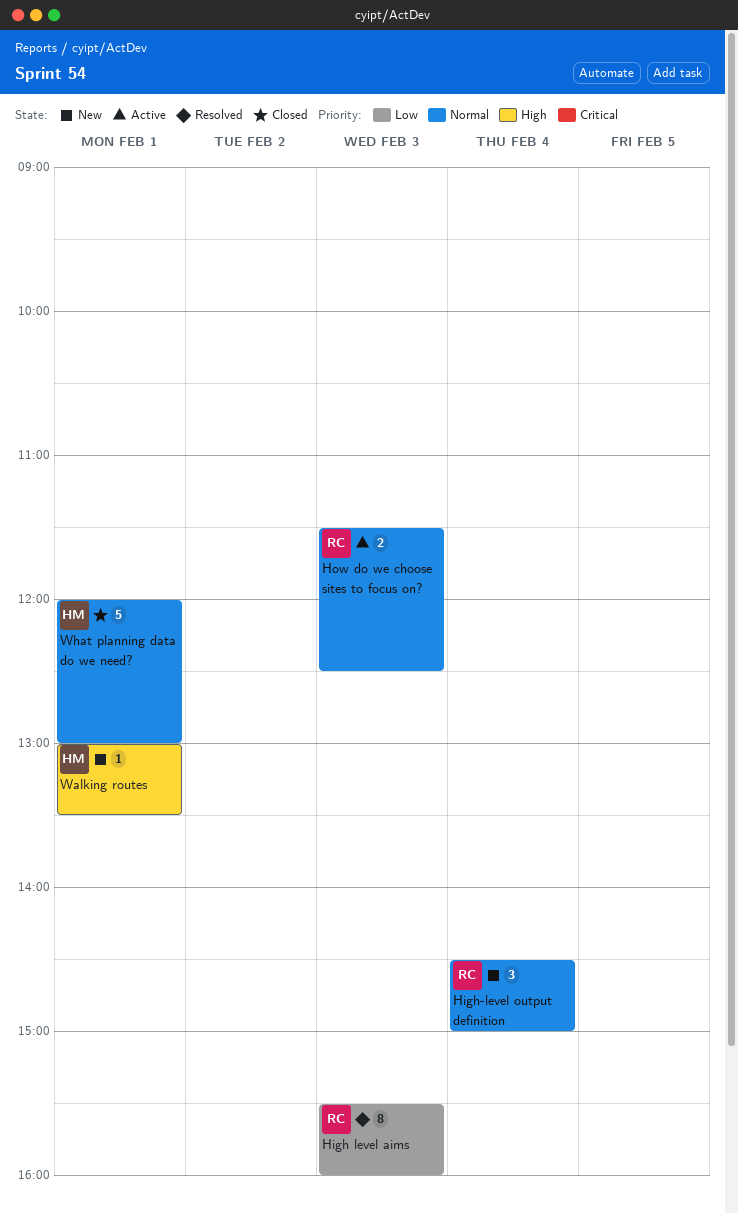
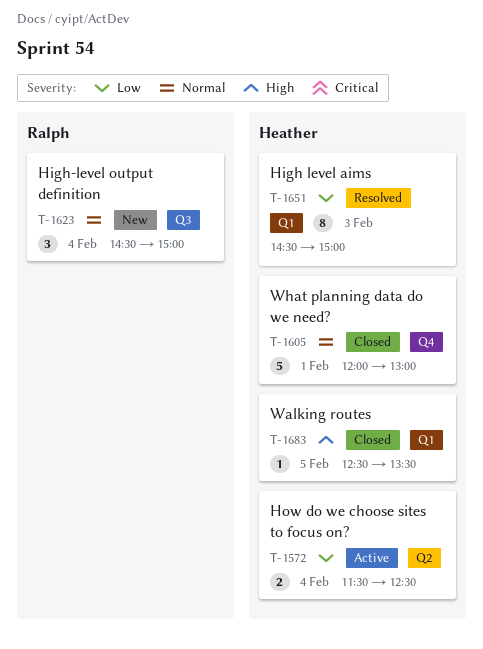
High level aims, owner: Ralph -> Heather
High level aims, begins: 15:30 -> 14:30
High level aims, ends: 16:00 -> 15:00
How do we choose sites to focus on?, owner: Ralph -> Heather
How do we choose sites to focus on?, priority: Normal -> Low
How do we choose sites to focus on?, day: Feb 3 -> Feb 4
Walking routes, status: New -> Closed
Walking routes, day: Feb 1 -> Feb 5
Walking routes, begins: 13:00 -> 12:30

